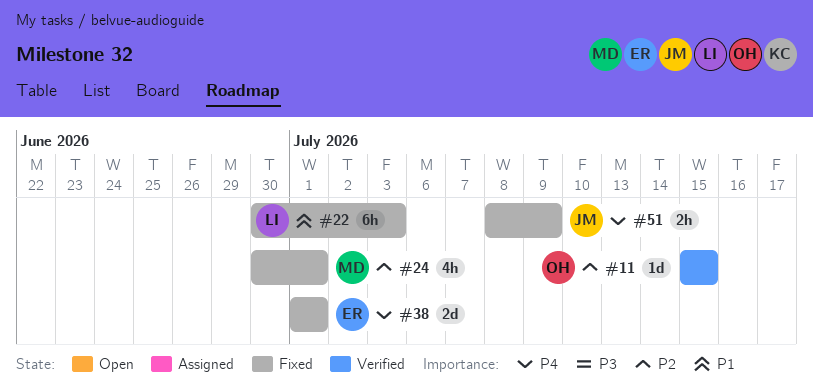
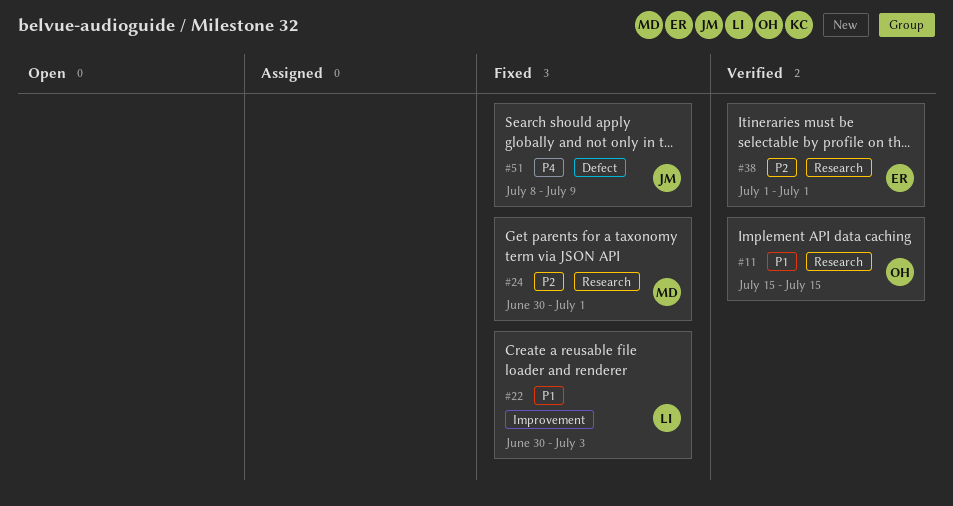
#11, priority: P2 -> P1
#38, status: Fixed -> Verified
#38, priority: P4 -> P2

